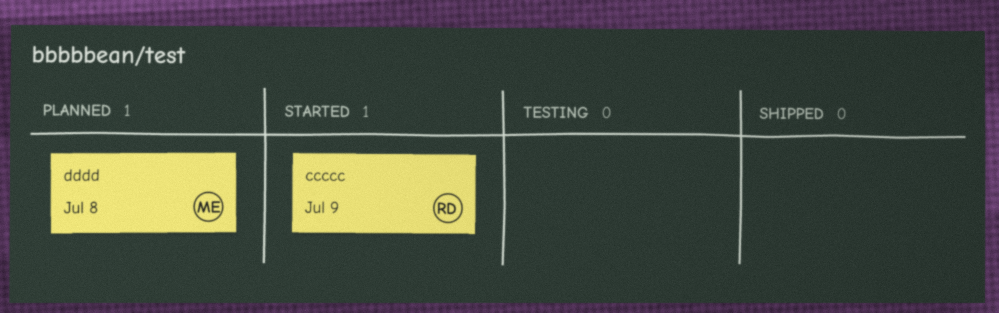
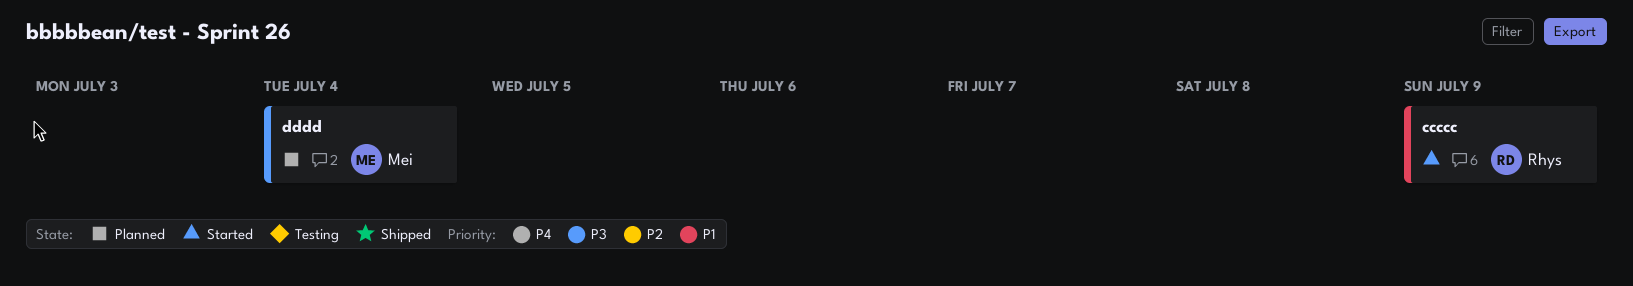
dddd, due: Jul 8 -> Jul 4

